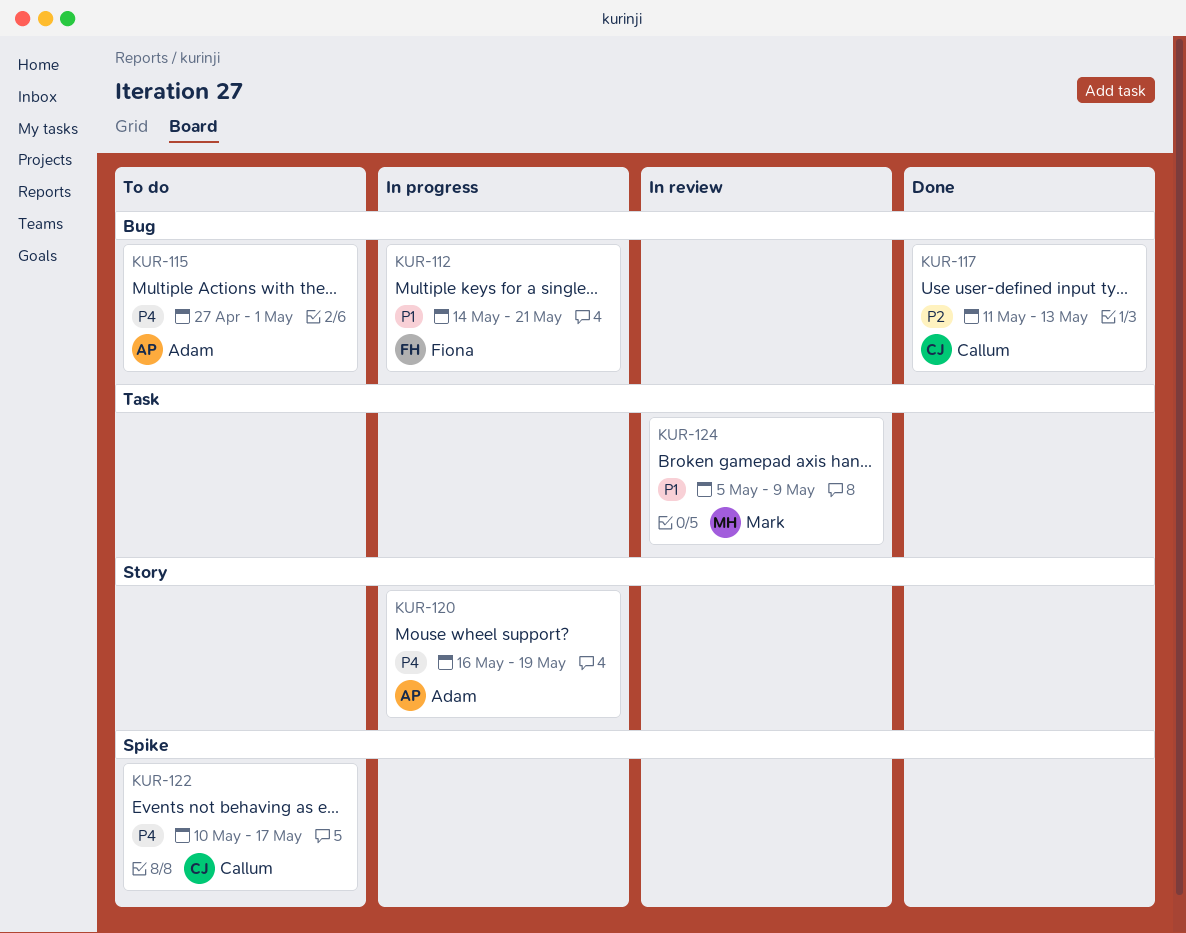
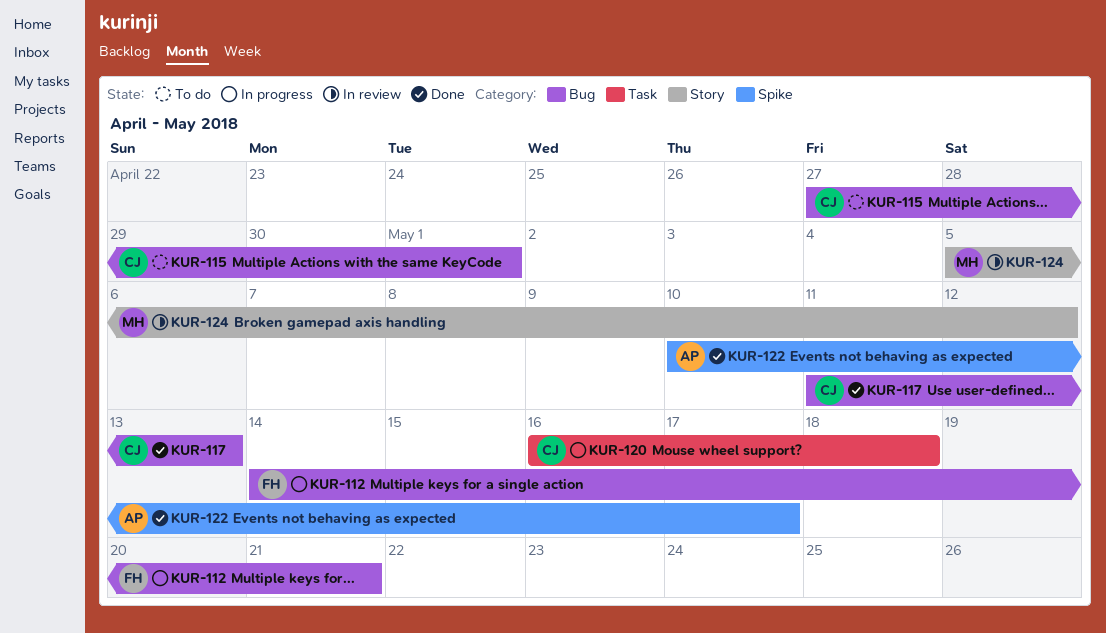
KUR-115, owner: Adam -> Callum
KUR-120, owner: Adam -> Callum
KUR-120, label: Story -> Task
KUR-120, due: May 19 -> May 18
KUR-122, status: To do -> Done
KUR-122, owner: Callum -> Adam
KUR-124, label: Task -> Story
KUR-124, due: May 9 -> May 12

